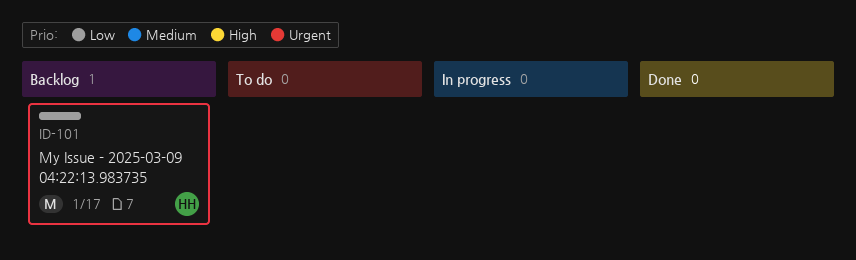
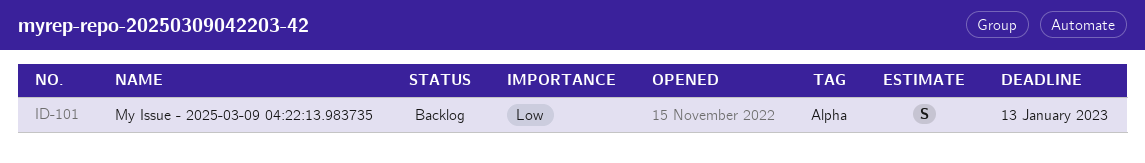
ID-101, estimate: M -> S
ID-101, due: Jan 17 -> Jan 13

